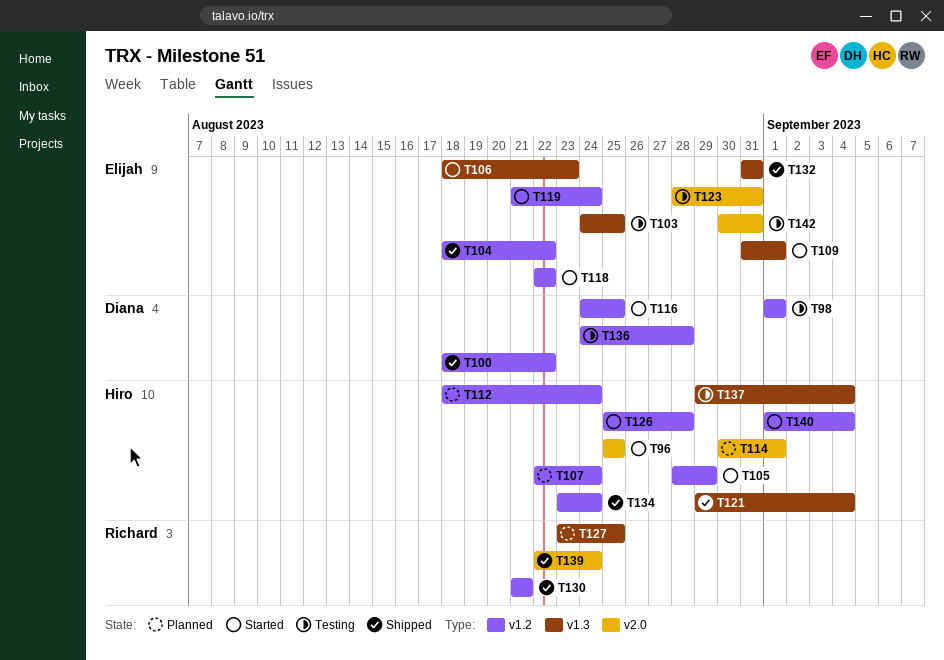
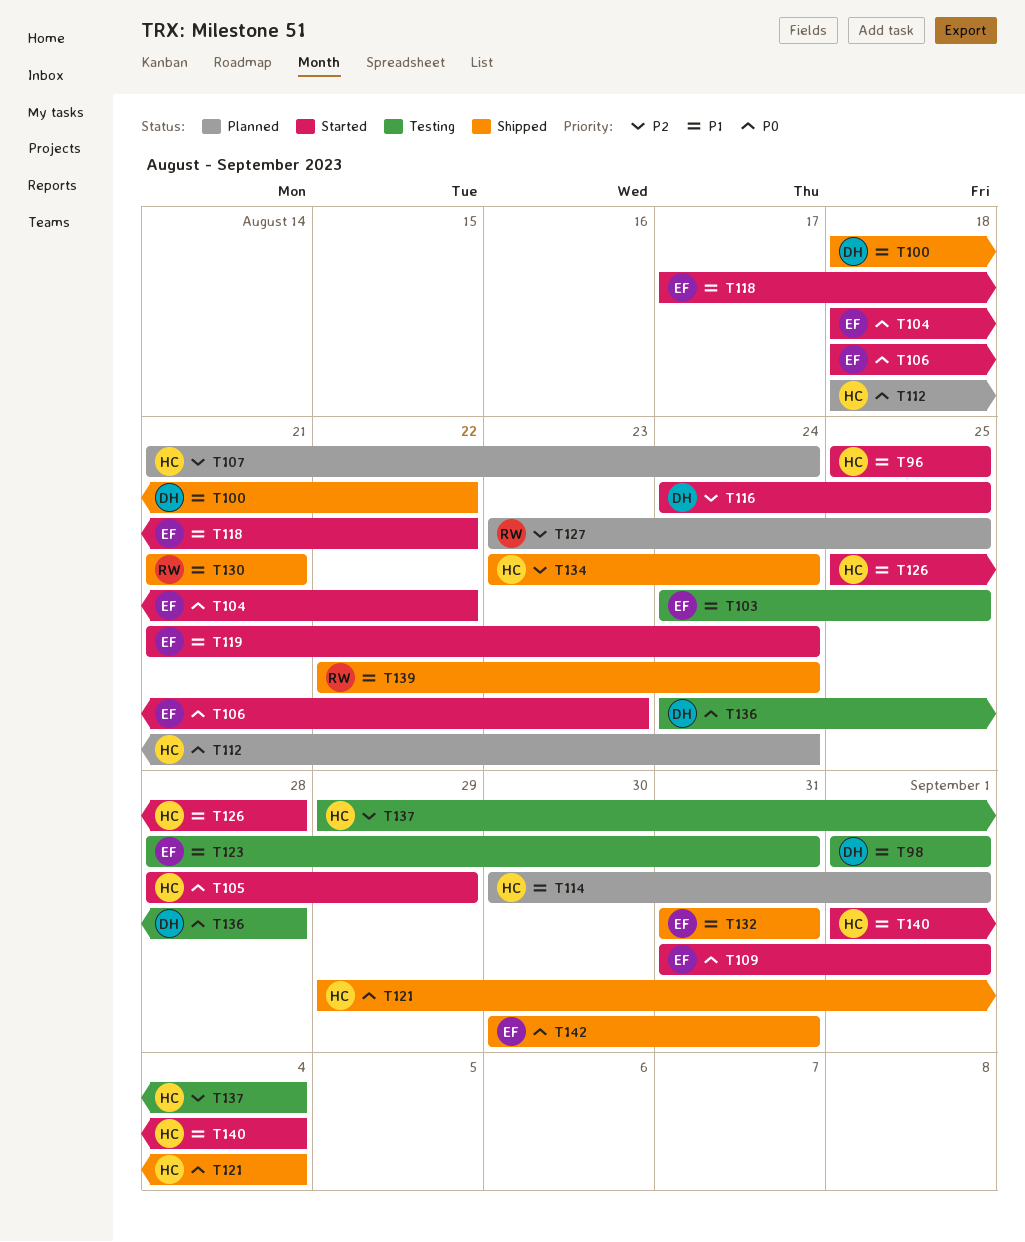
T104, status: Shipped -> Started
T107, start: Aug 22 -> Aug 21
T118, start: Aug 22 -> Aug 17
T142, status: Testing -> Shipped

